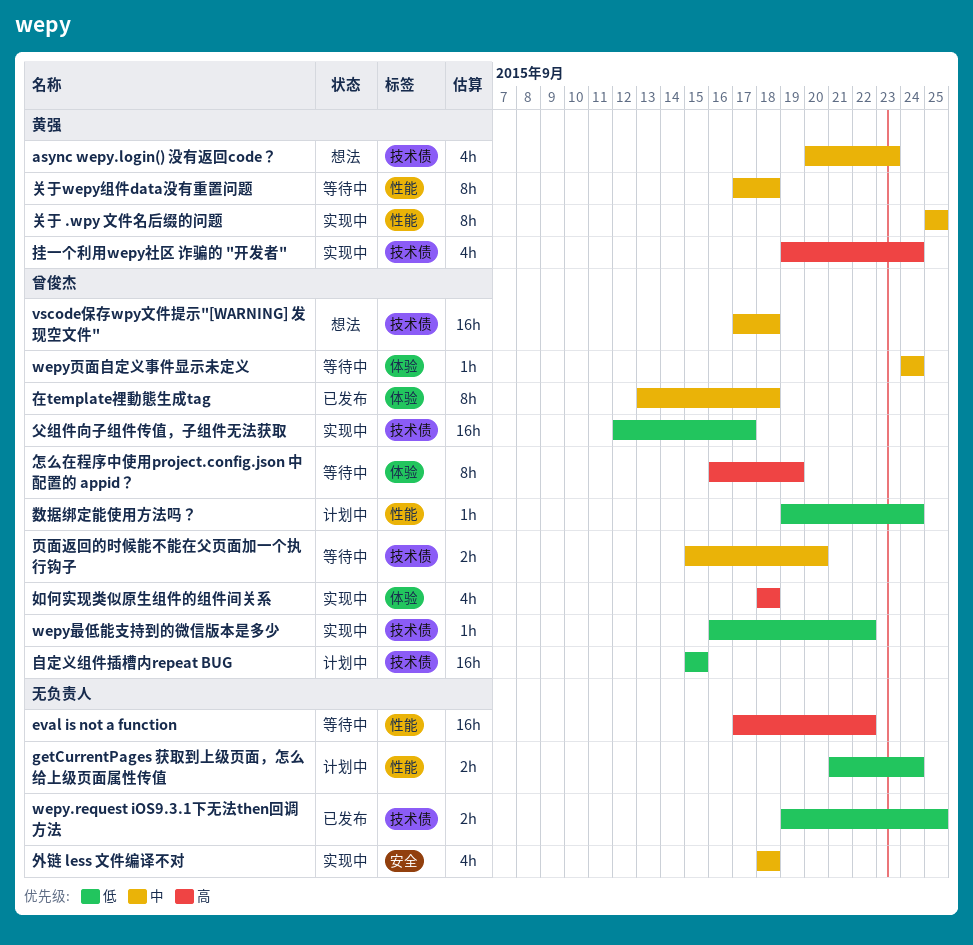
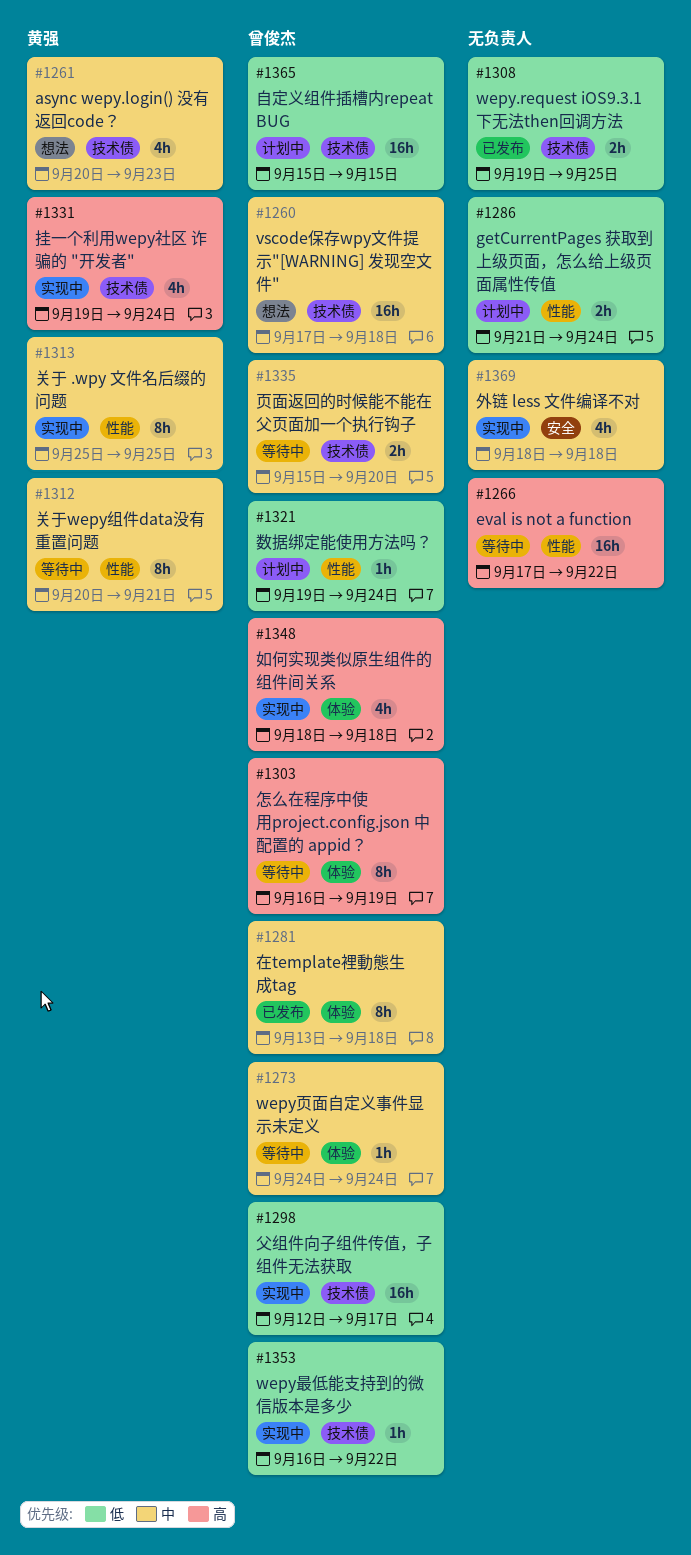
关于wepy组件data没有重置问题, start: Sep 17 -> Sep 20
关于wepy组件data没有重置问题, due: Sep 18 -> Sep 21

